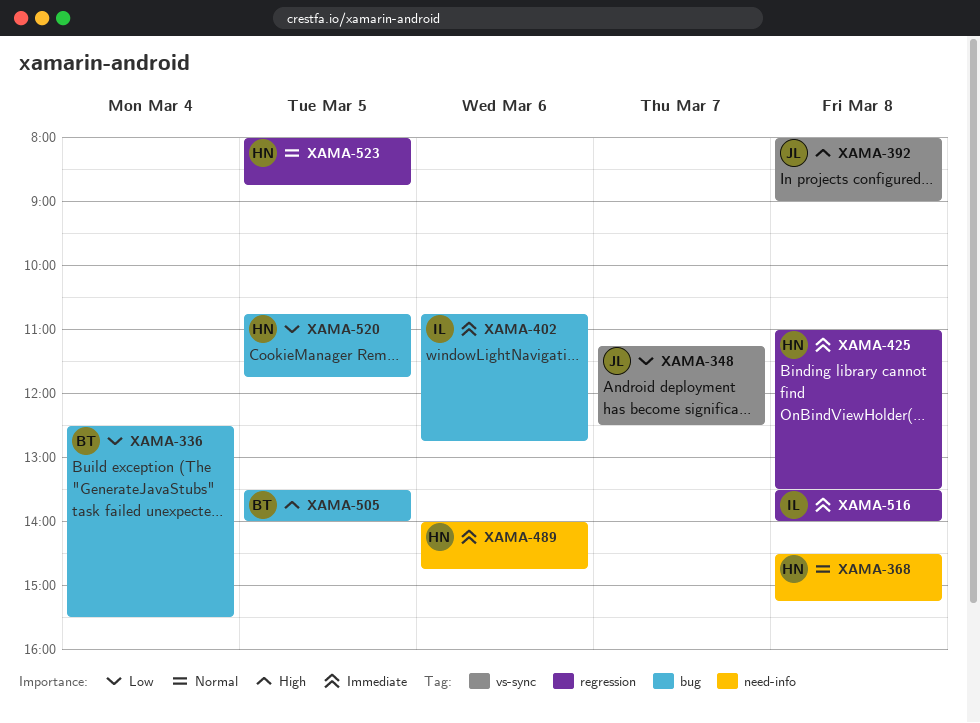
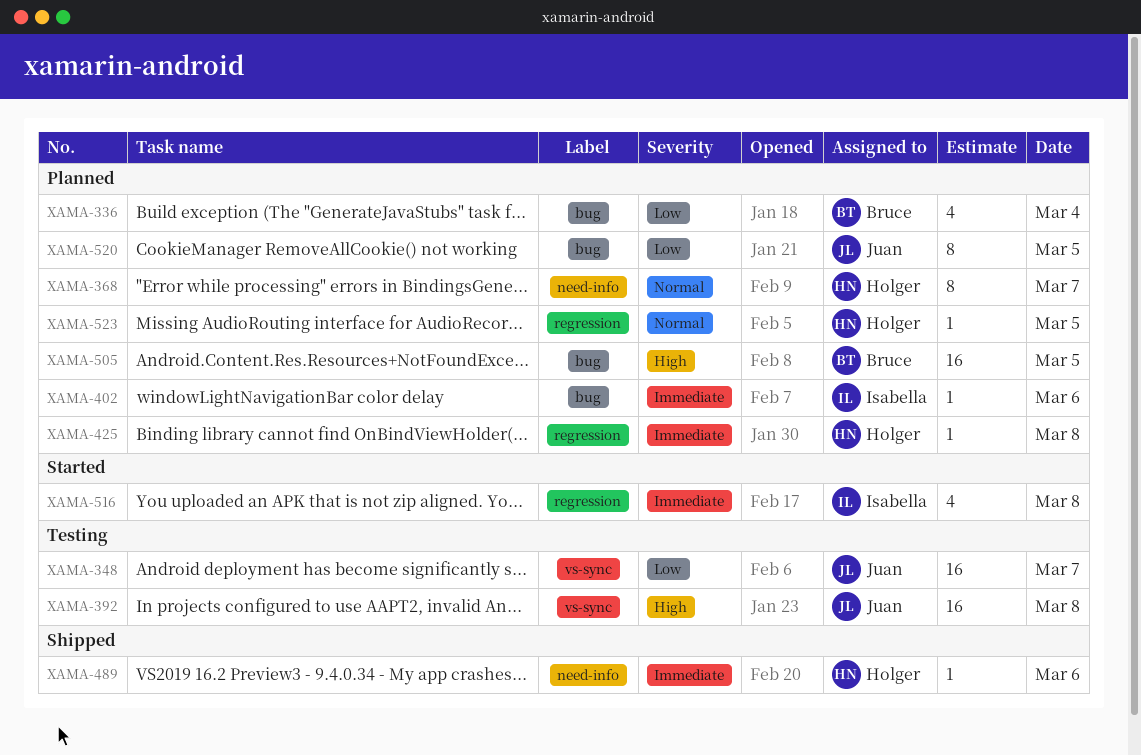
XAMA-368, day: Mar 8 -> Mar 7
XAMA-520, owner: Holger -> Juan

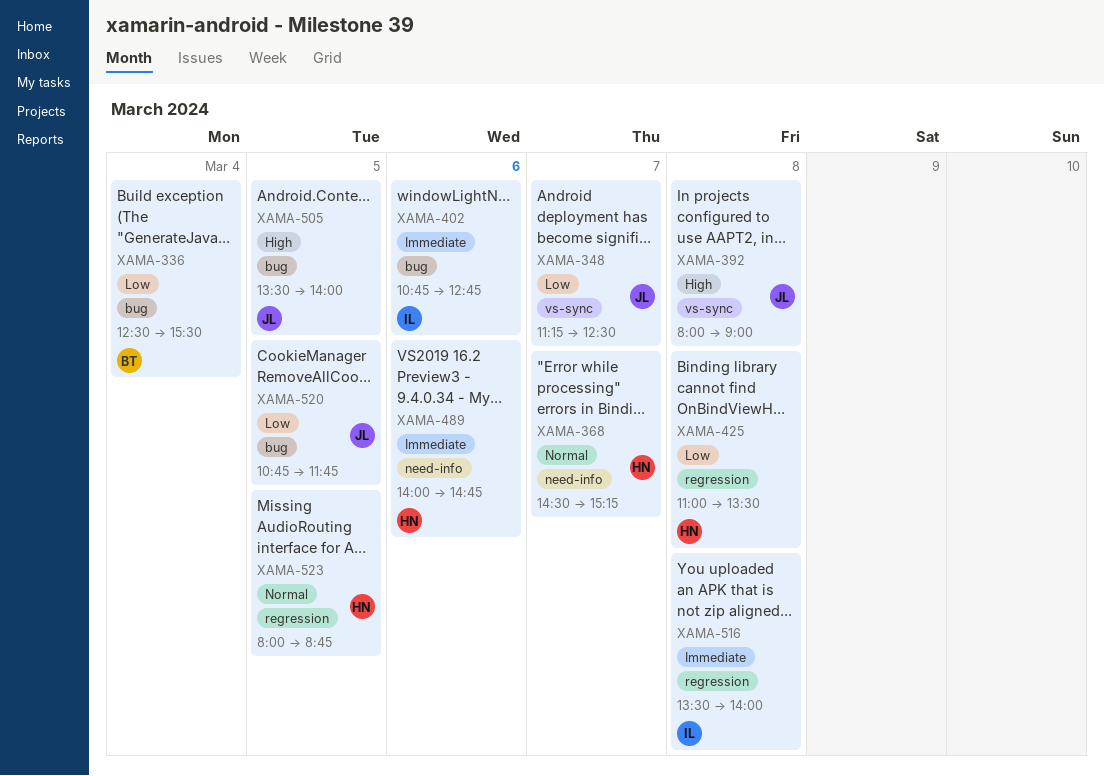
XAMA-425, priority: Immediate -> Low
XAMA-505, owner: Bruce -> Juan

